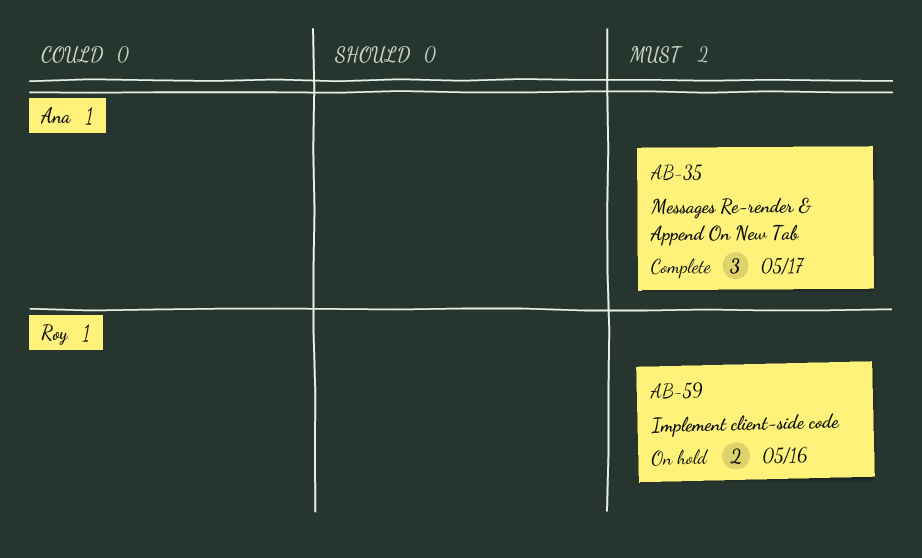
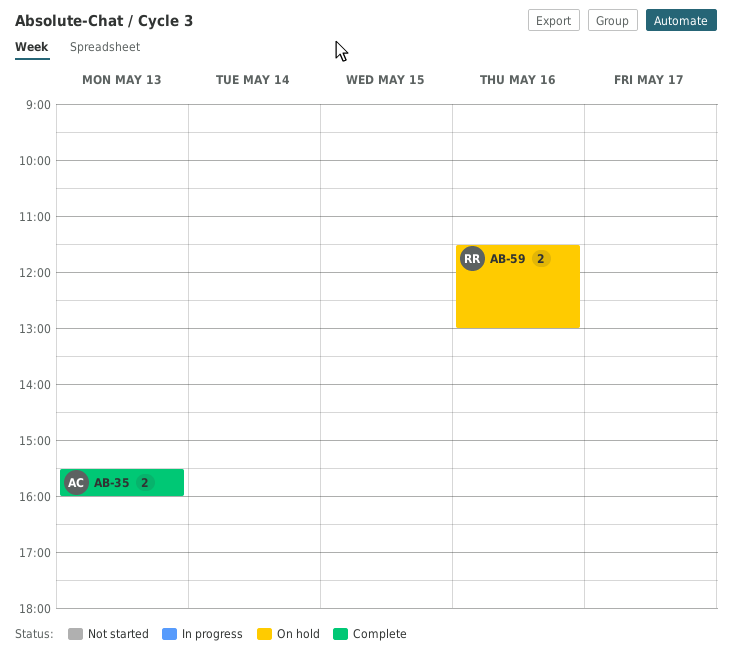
AB-35, estimate: 3 -> 2
AB-35, day: May 17 -> May 13

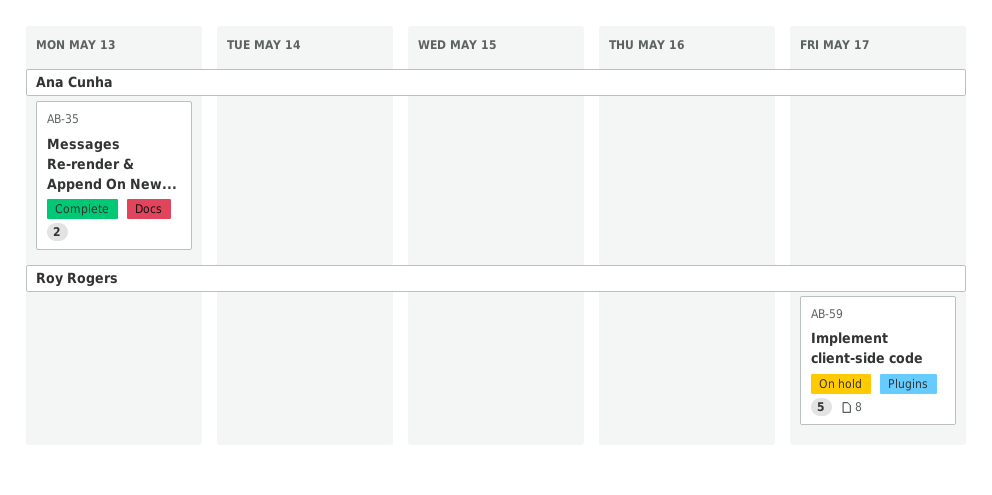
AB-59, estimate: 2 -> 5
AB-59, day: May 16 -> May 17

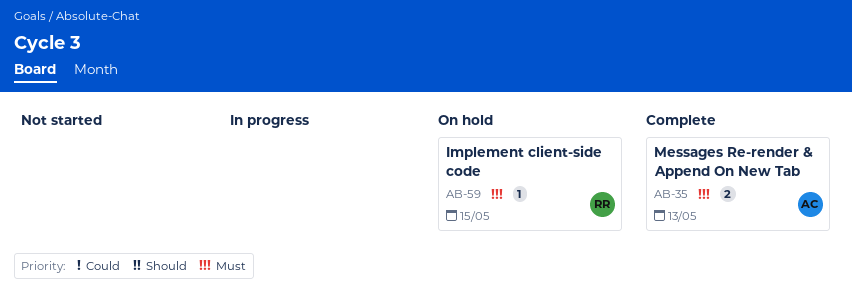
AB-59, estimate: 5 -> 1
AB-59, day: May 17 -> May 15

